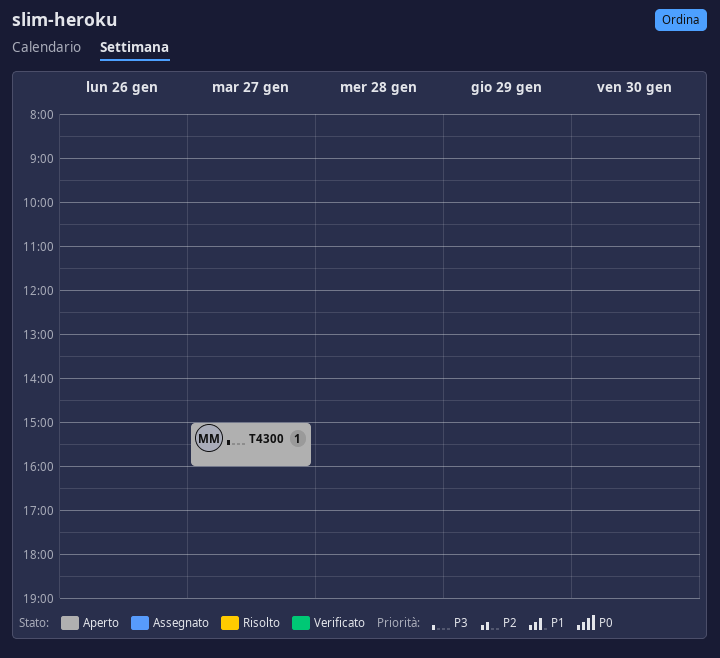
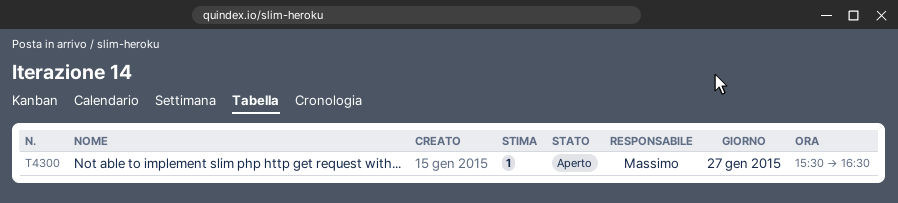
T4300, begins: 15:00 -> 15:30
T4300, ends: 16:00 -> 16:30

